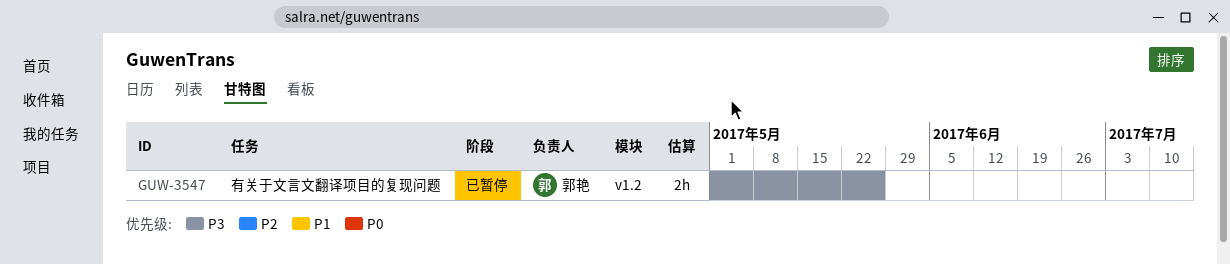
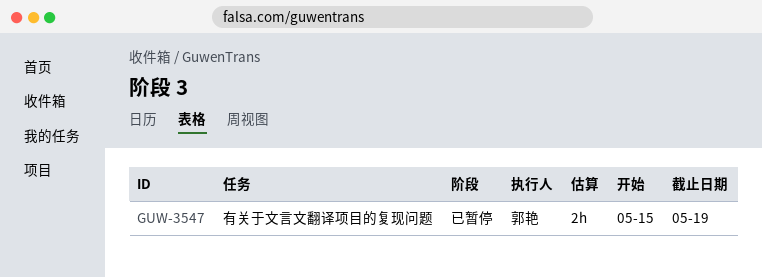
GUW-3547, start: May 1 -> May 15
GUW-3547, due: May 26 -> May 19

